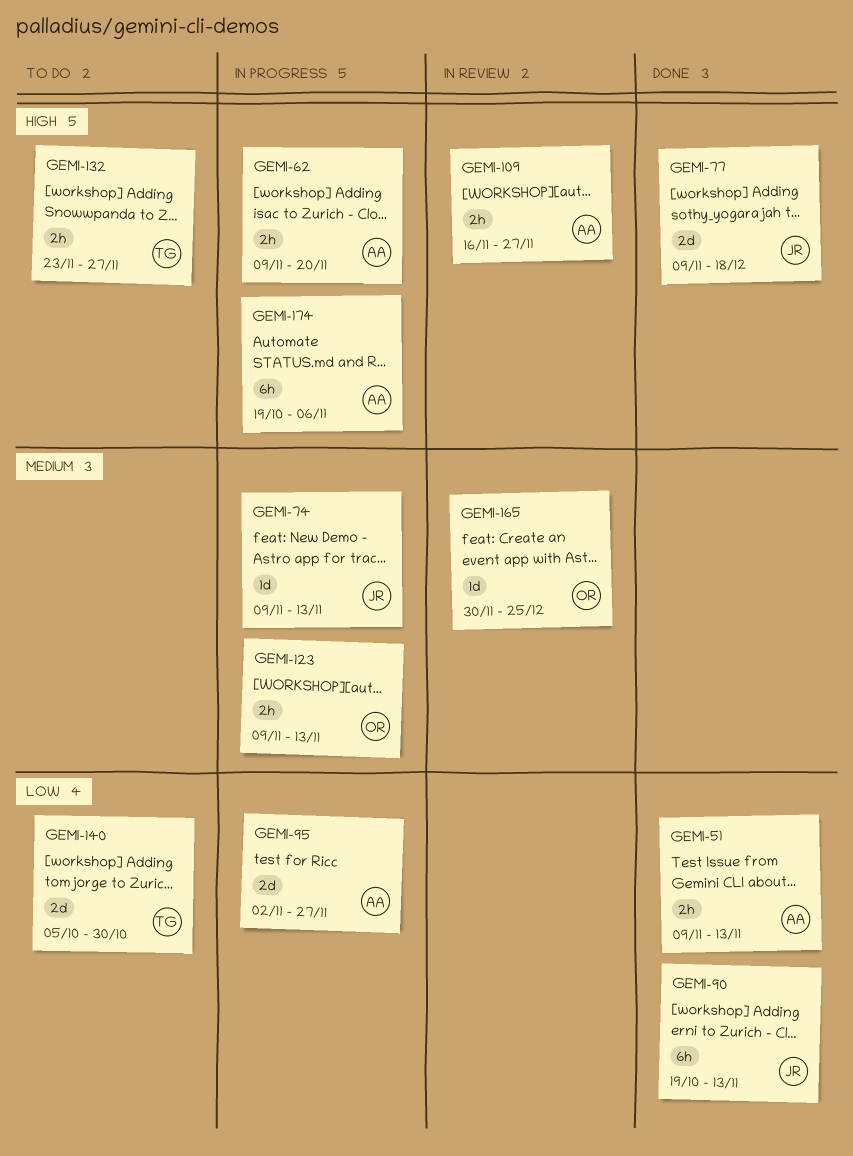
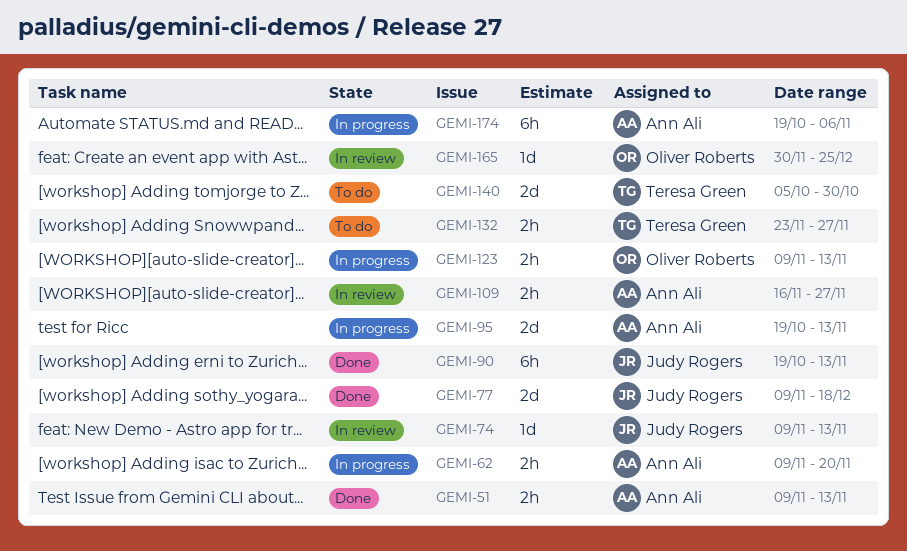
GEMI-74, status: In progress -> In review
GEMI-95, start: Nov 2 -> Oct 19
GEMI-95, due: Nov 27 -> Nov 13

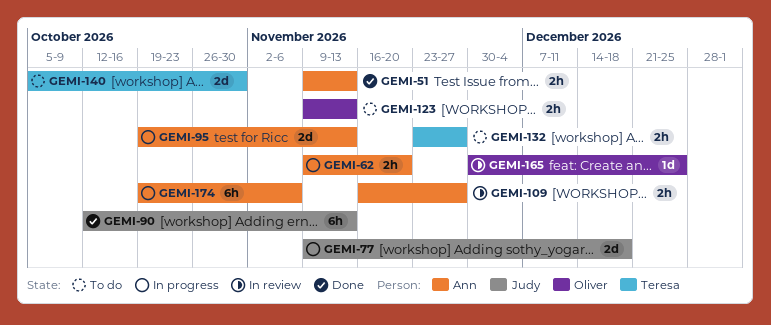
GEMI-74: present -> none
GEMI-77, status: Done -> In progress
GEMI-90, start: Oct 19 -> Oct 12
GEMI-123, status: In progress -> To do

